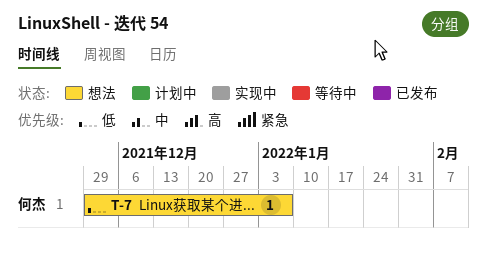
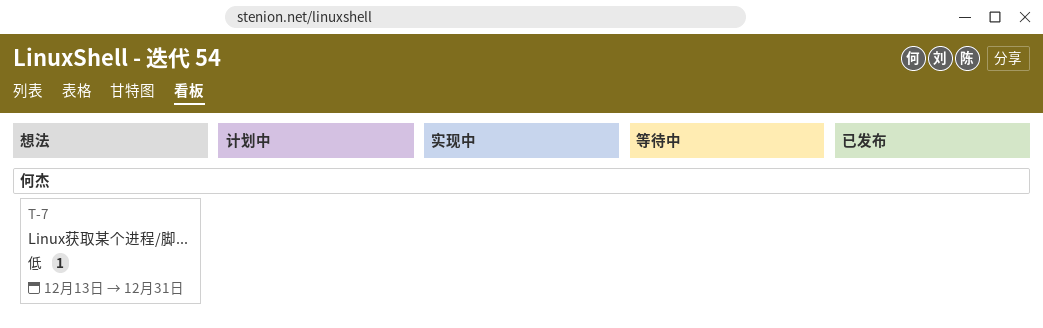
T-7, start: Nov 29 -> Dec 13
T-7, due: Jan 7 -> Dec 31

